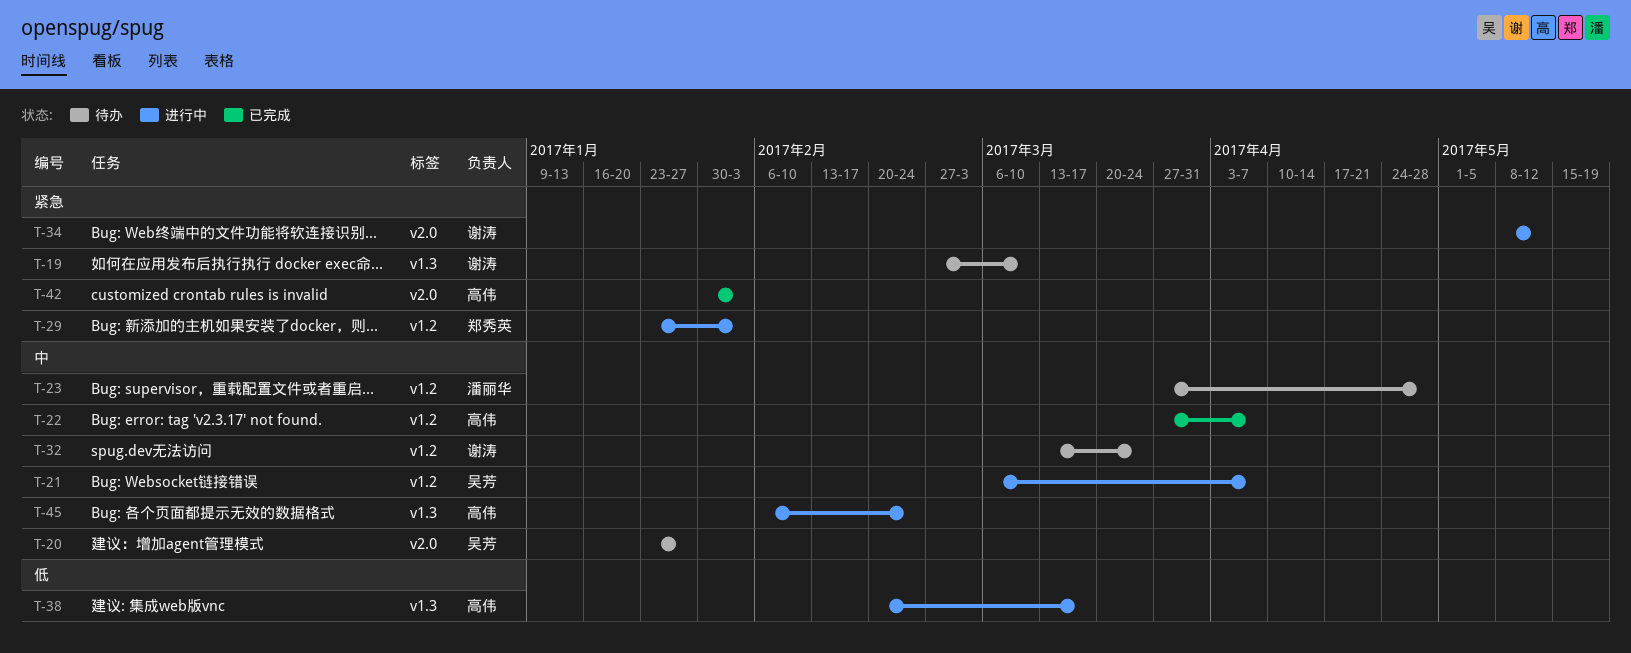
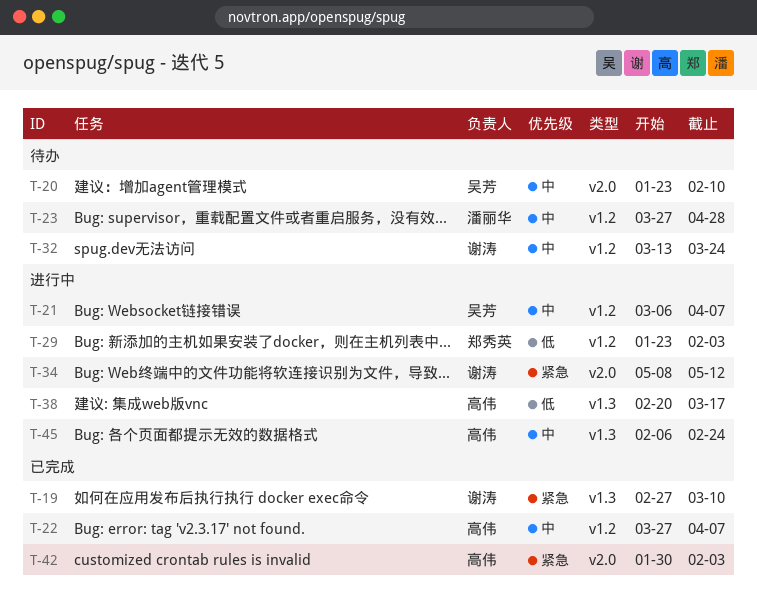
T-19, status: 待办 -> 已完成
T-20, due: Jan 27 -> Feb 10
T-29, priority: 紧急 -> 低

